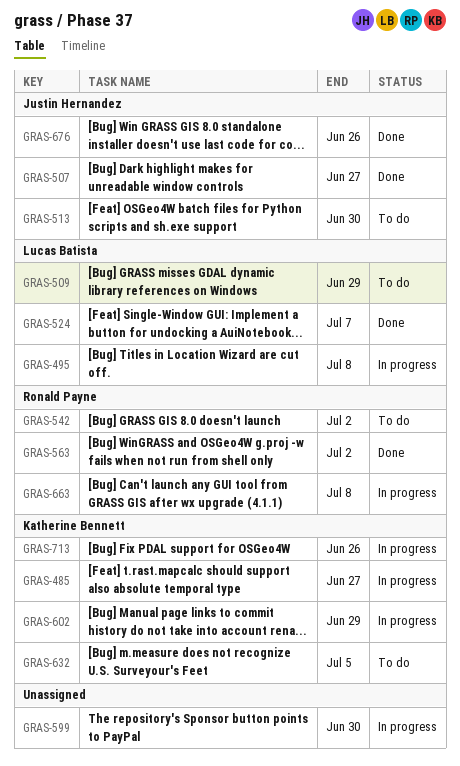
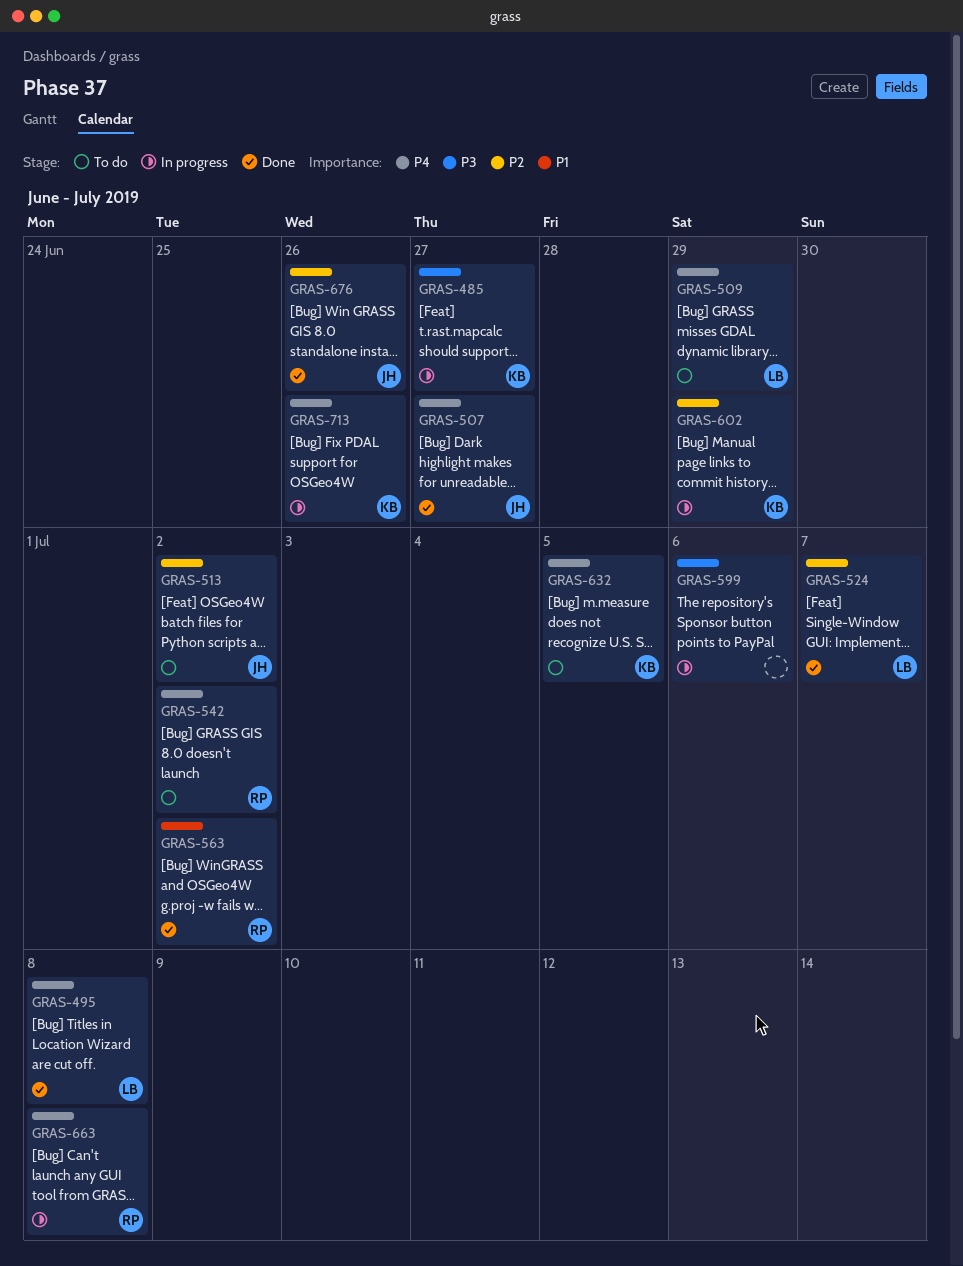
GRAS-495, status: In progress -> Done
GRAS-513, due: Jun 30 -> Jul 2
GRAS-599, due: Jun 30 -> Jul 6

